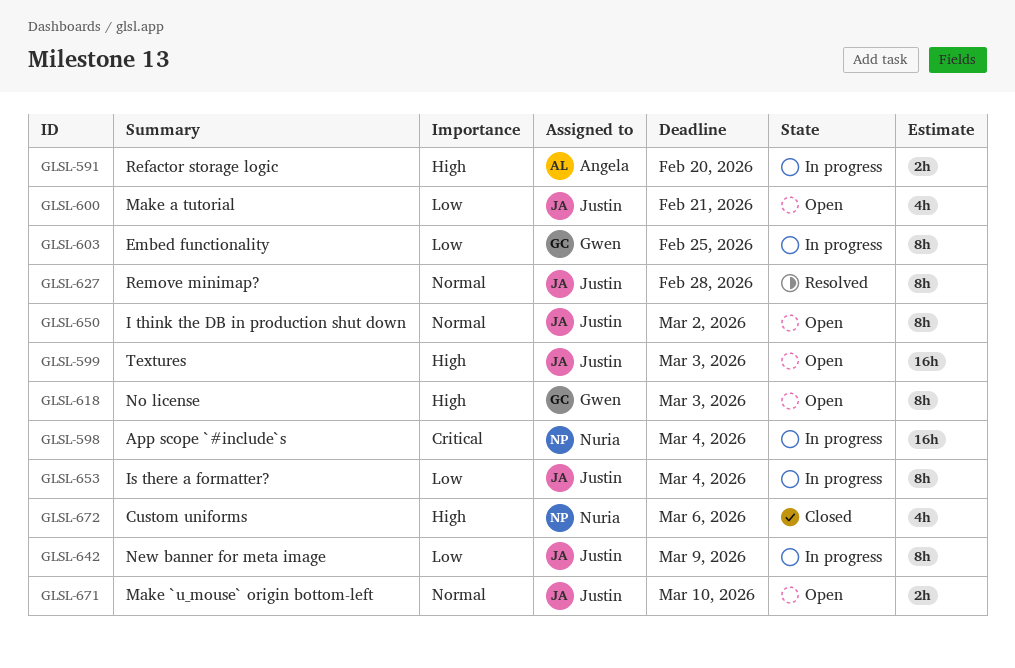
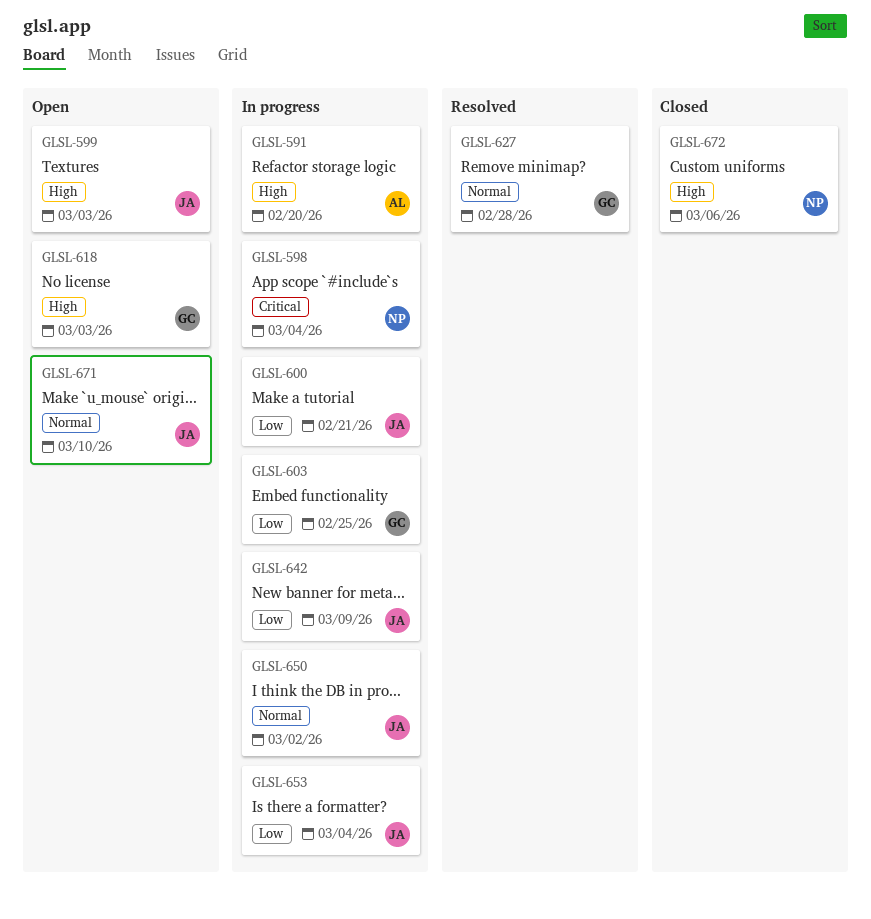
GLSL-600, status: Open -> In progress
GLSL-627, owner: Justin -> Gwen
GLSL-650, status: Open -> In progress

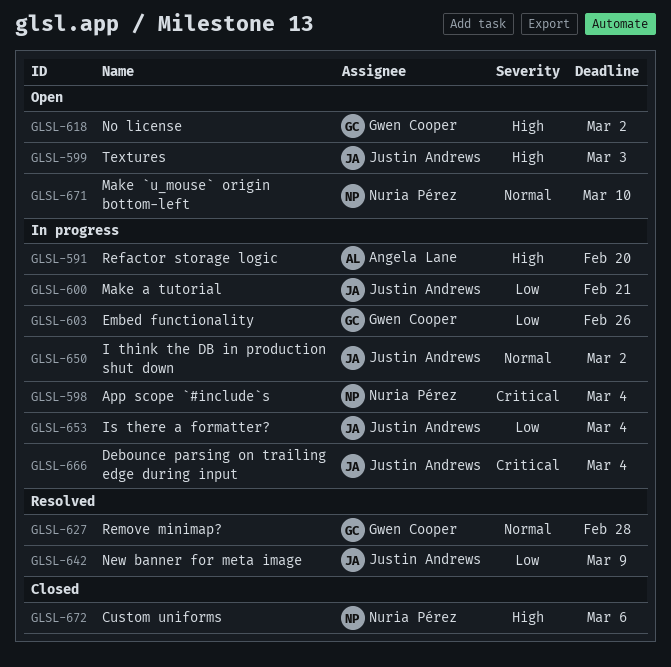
GLSL-603, due: Feb 25 -> Feb 26
GLSL-618, due: Mar 3 -> Mar 2
GLSL-642, status: In progress -> Resolved
GLSL-666: none -> present
GLSL-671, owner: Justin Andrews -> Nuria Pérez

